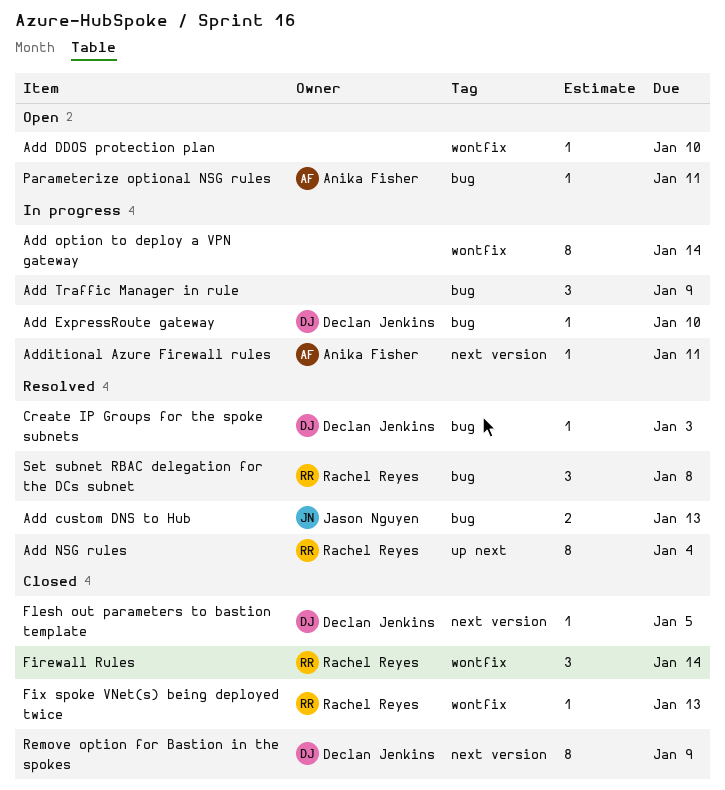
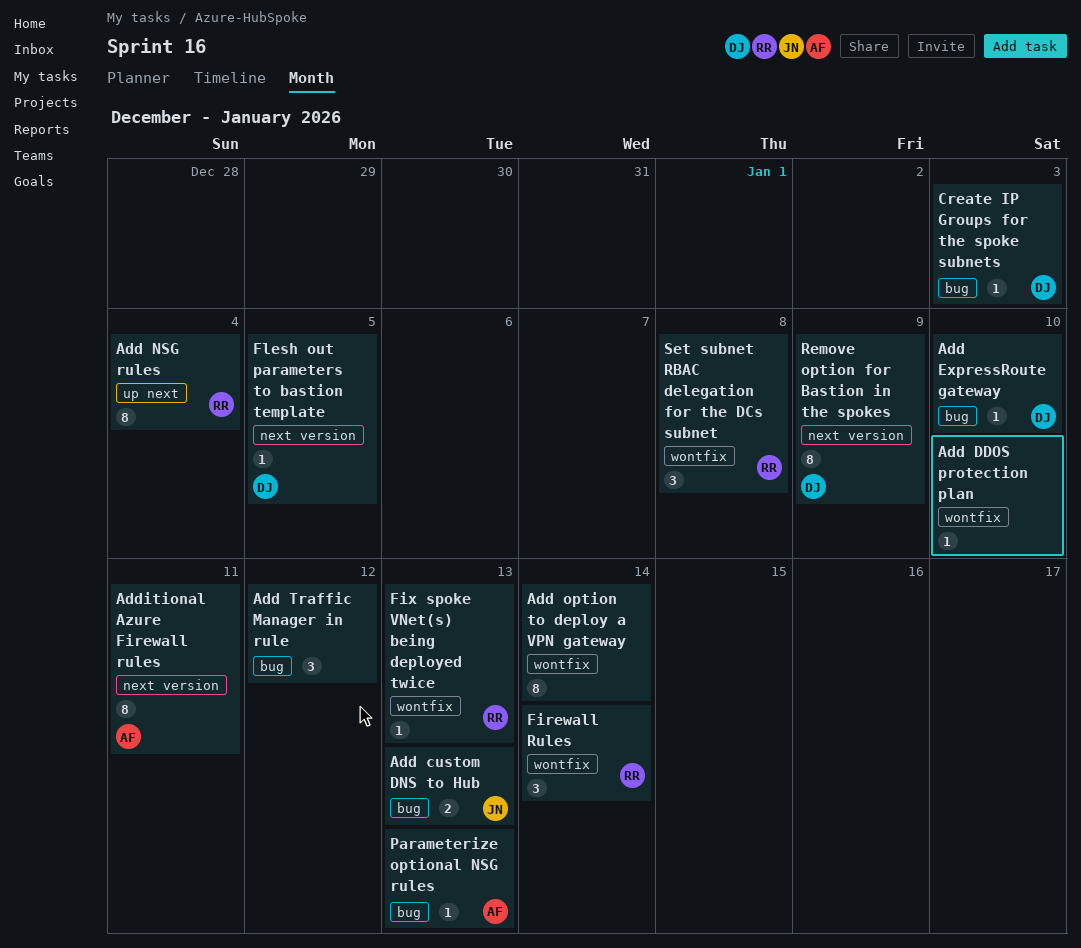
Add Traffic Manager in rule, due: Jan 9 -> Jan 12
Additional Azure Firewall rules, estimate: 1 -> 8
Parameterize optional NSG rules, due: Jan 11 -> Jan 13
Set subnet RBAC delegation for the DCs subnet, label: bug -> wontfix

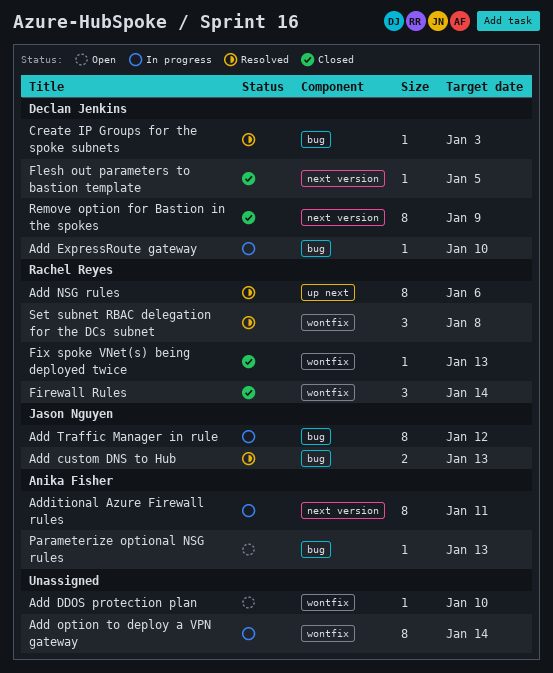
Add NSG rules, due: Jan 4 -> Jan 6
Add Traffic Manager in rule, owner: none -> Jason Nguyen
Add Traffic Manager in rule, estimate: 3 -> 8

